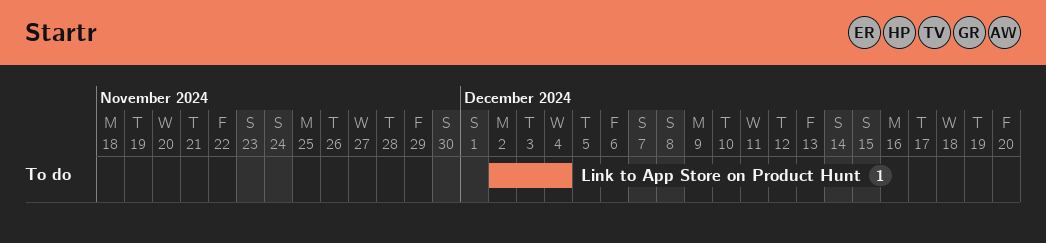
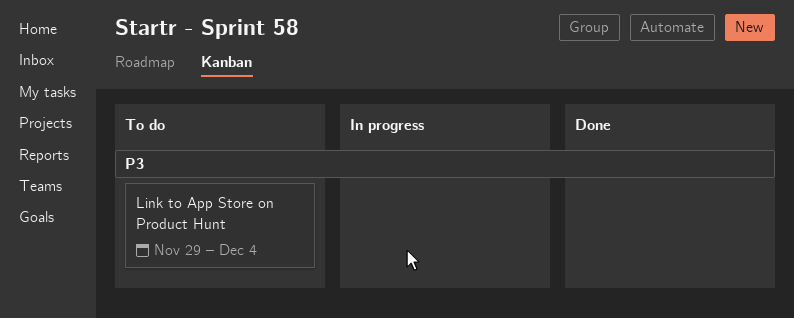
Link to App Store on Product Hunt, start: Dec 2 -> Nov 29

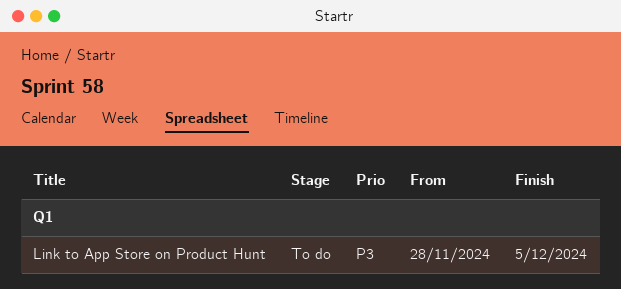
Link to App Store on Product Hunt, start: Nov 29 -> Nov 28
Link to App Store on Product Hunt, due: Dec 4 -> Dec 5

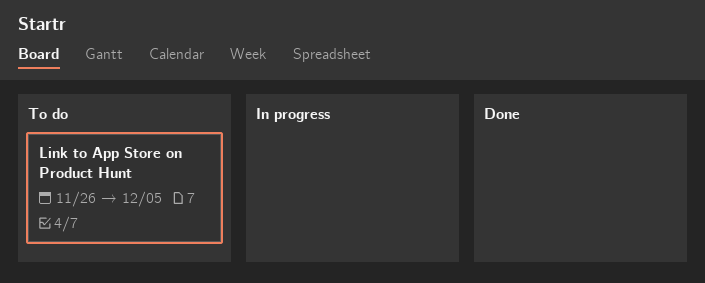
Link to App Store on Product Hunt, start: Nov 28 -> Nov 26

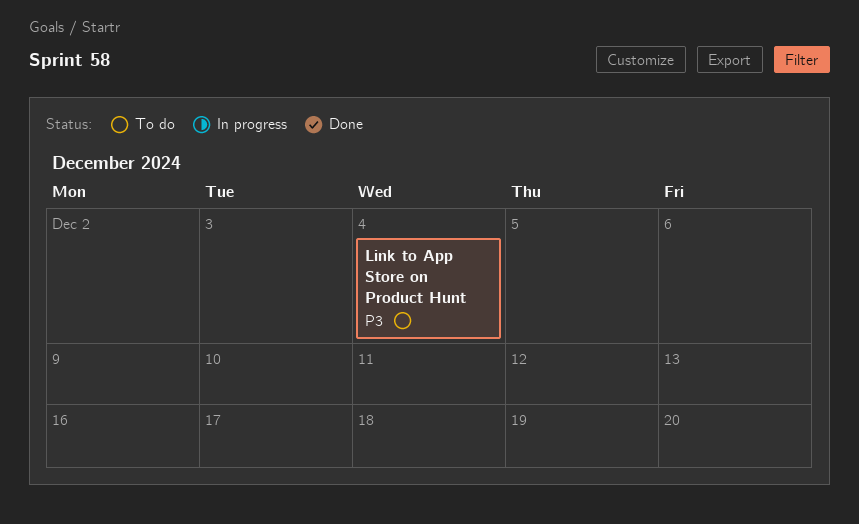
Link to App Store on Product Hunt, due: Dec 5 -> Dec 4

